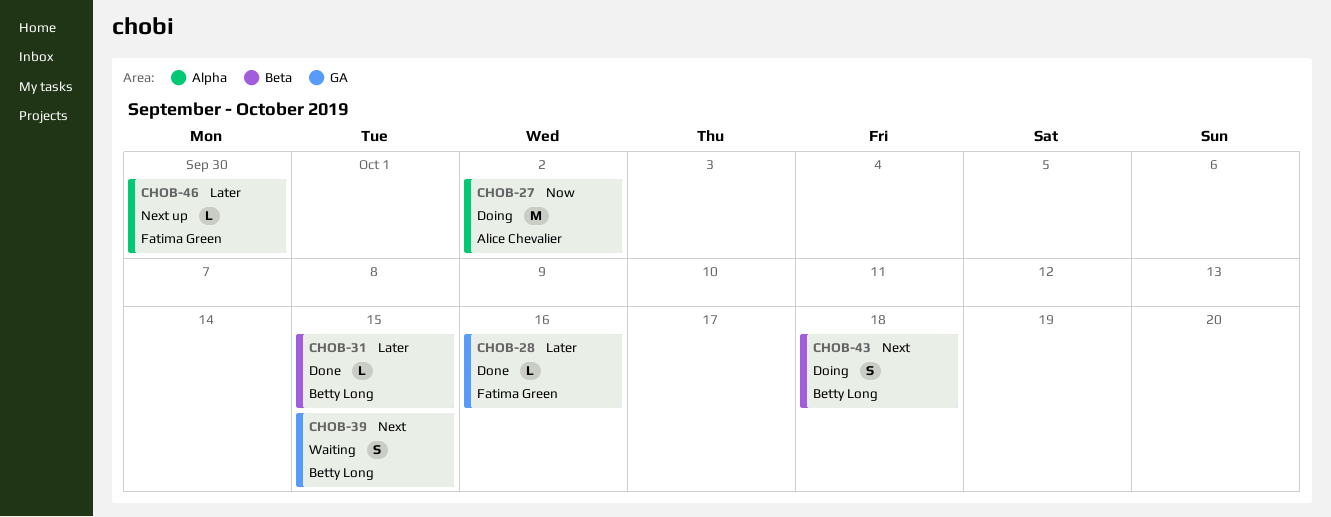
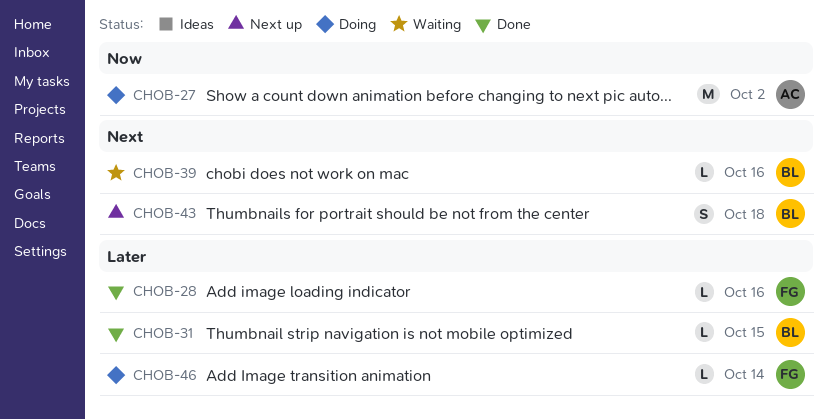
CHOB-39, estimate: S -> L
CHOB-39, due: Oct 15 -> Oct 16
CHOB-43, status: Doing -> Next up
CHOB-46, status: Next up -> Doing
CHOB-46, due: Sep 30 -> Oct 14

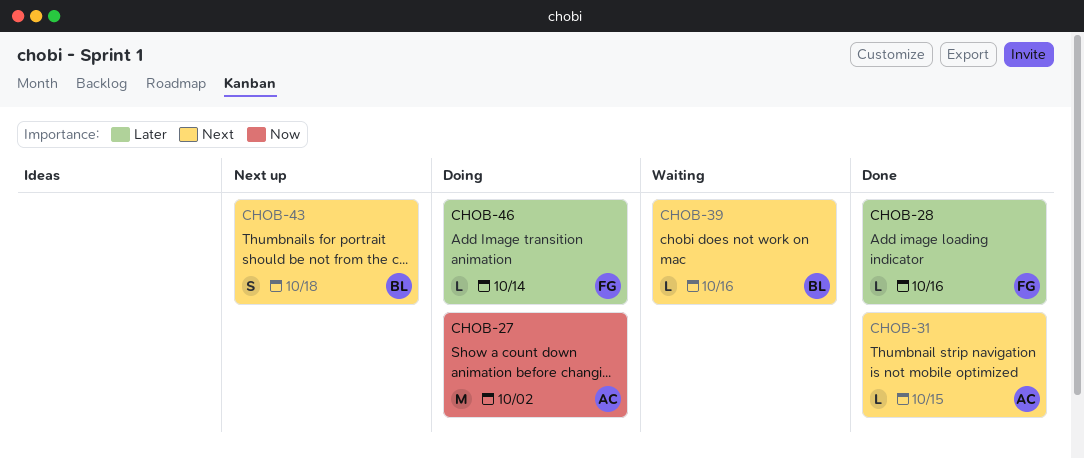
CHOB-31, owner: BL -> AC
CHOB-31, priority: Later -> Next

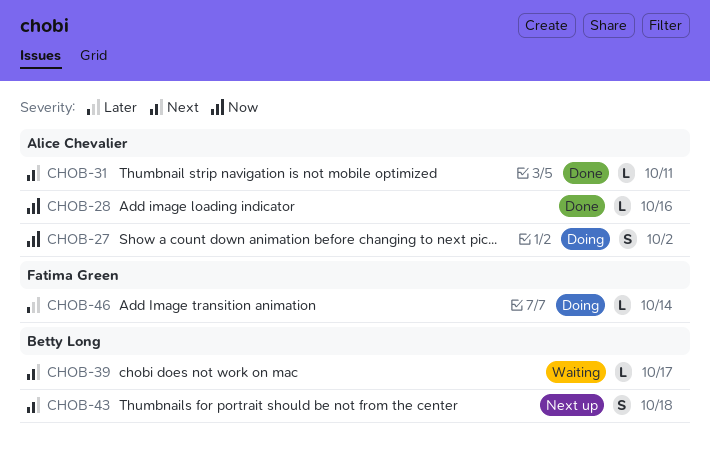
CHOB-27, estimate: M -> S
CHOB-28, owner: Fatima Green -> Alice Chevalier
CHOB-28, priority: Later -> Now
CHOB-31, due: Oct 15 -> Oct 11
CHOB-39, due: Oct 16 -> Oct 17

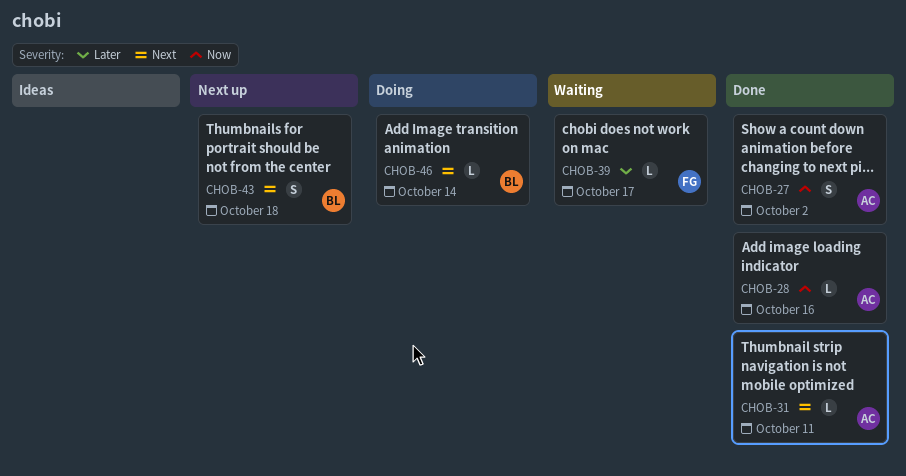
CHOB-27, status: Doing -> Done
CHOB-39, owner: Betty Long -> Fatima Green
CHOB-39, priority: Next -> Later
CHOB-46, owner: Fatima Green -> Betty Long
CHOB-46, priority: Later -> Next

